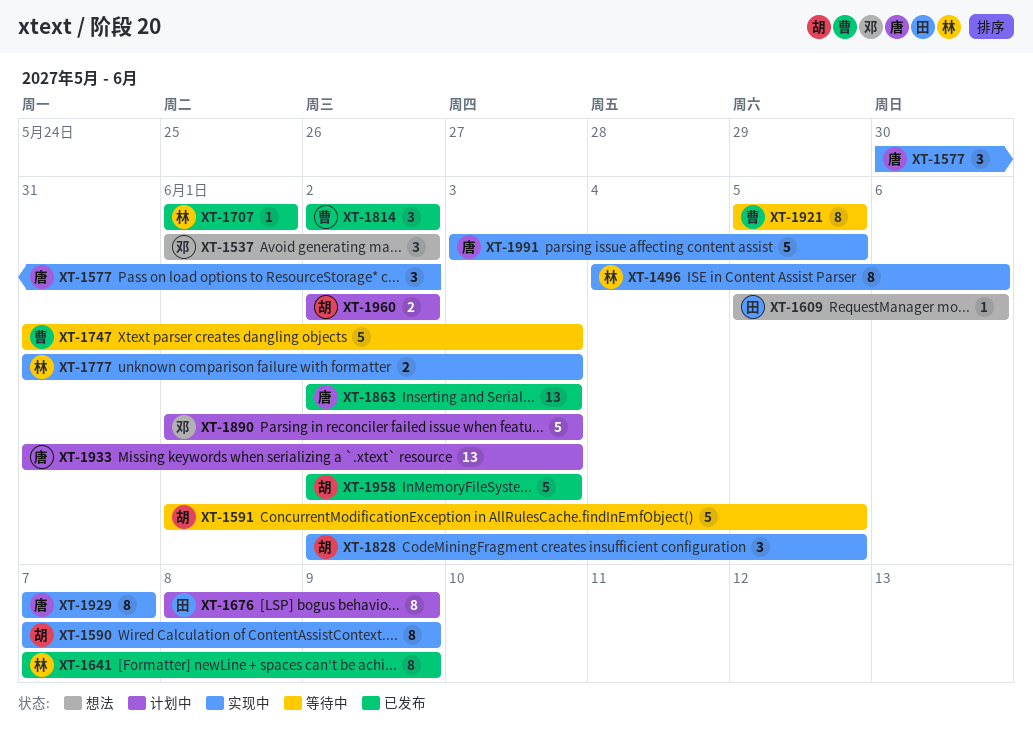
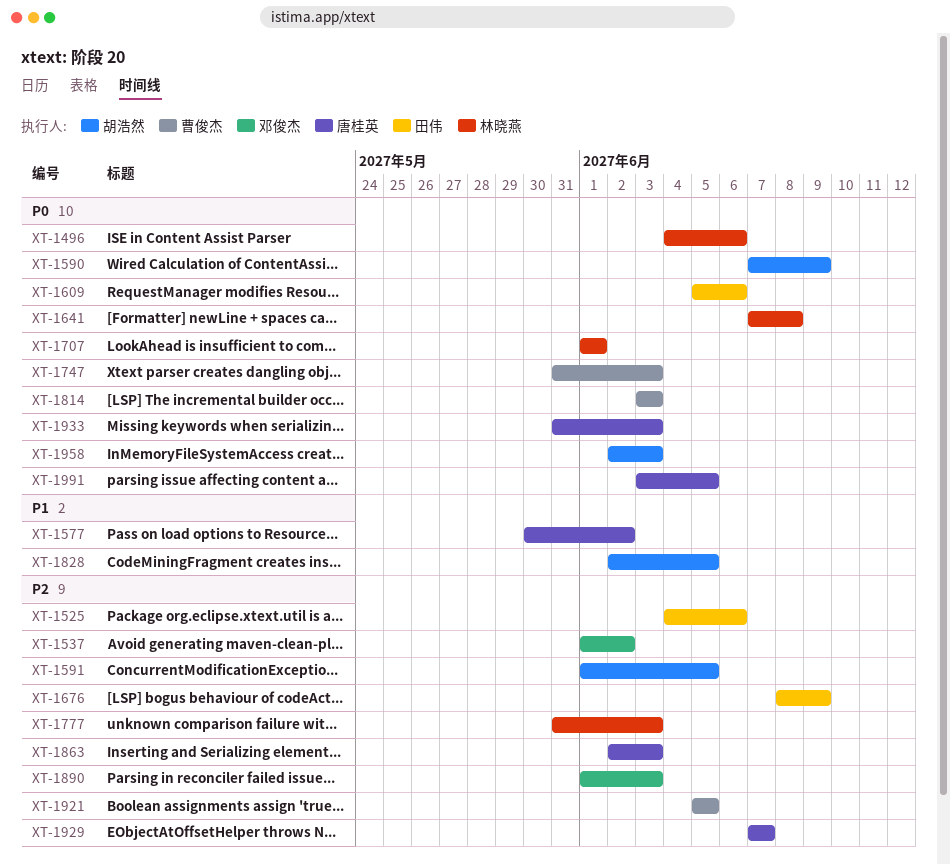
XT-1525: none -> present
XT-1641, due: Jun 9 -> Jun 8
XT-1814, start: Jun 2 -> Jun 3
XT-1814, due: Jun 2 -> Jun 3
XT-1960: present -> none

